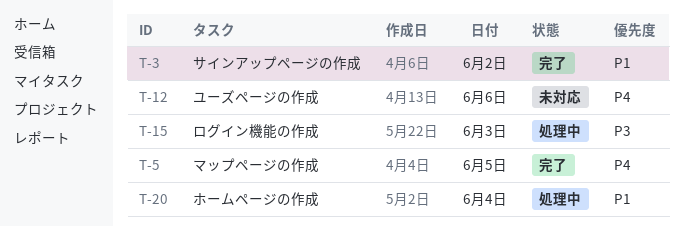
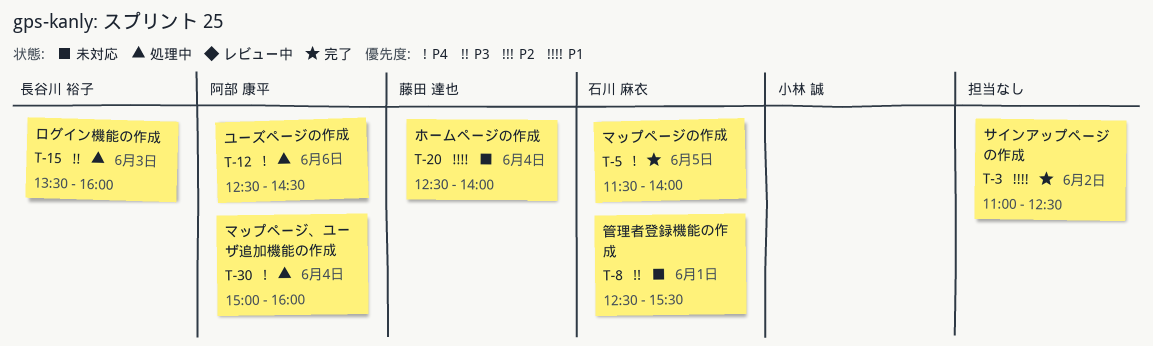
T-8: none -> present
T-12, status: 未対応 -> 処理中
T-20, status: 処理中 -> 未対応
T-30: none -> present

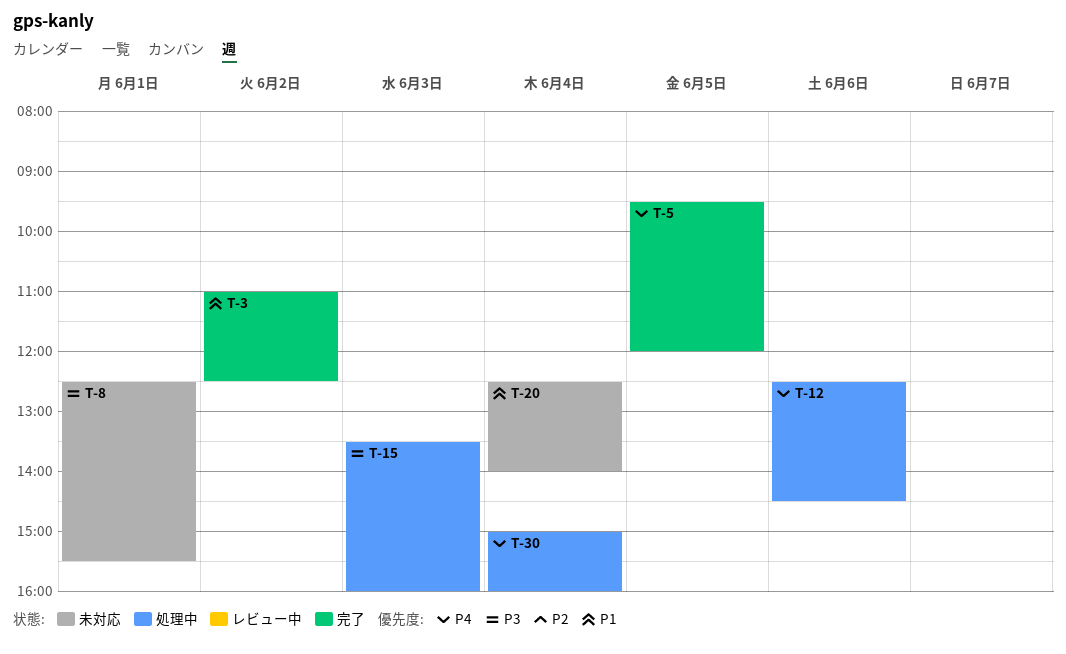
T-5, begins: 11:30 -> 09:30
T-5, ends: 14:00 -> 12:00

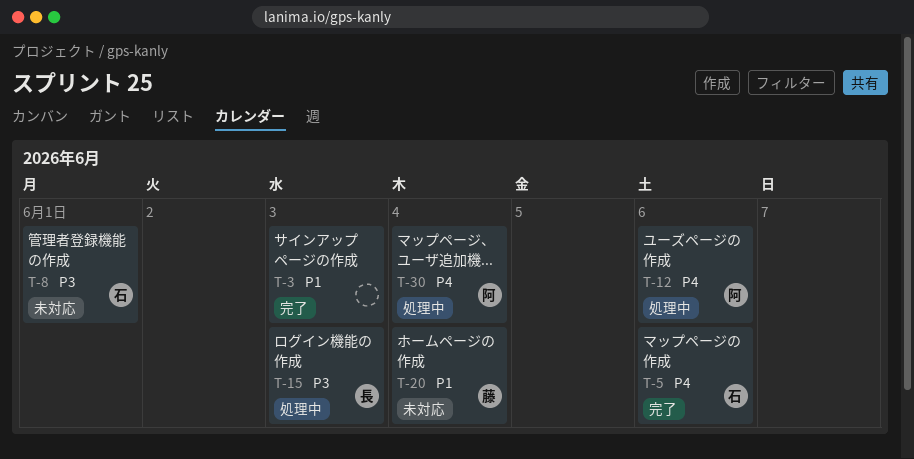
T-3, day: Jun 2 -> Jun 3
T-5, day: Jun 5 -> Jun 6

